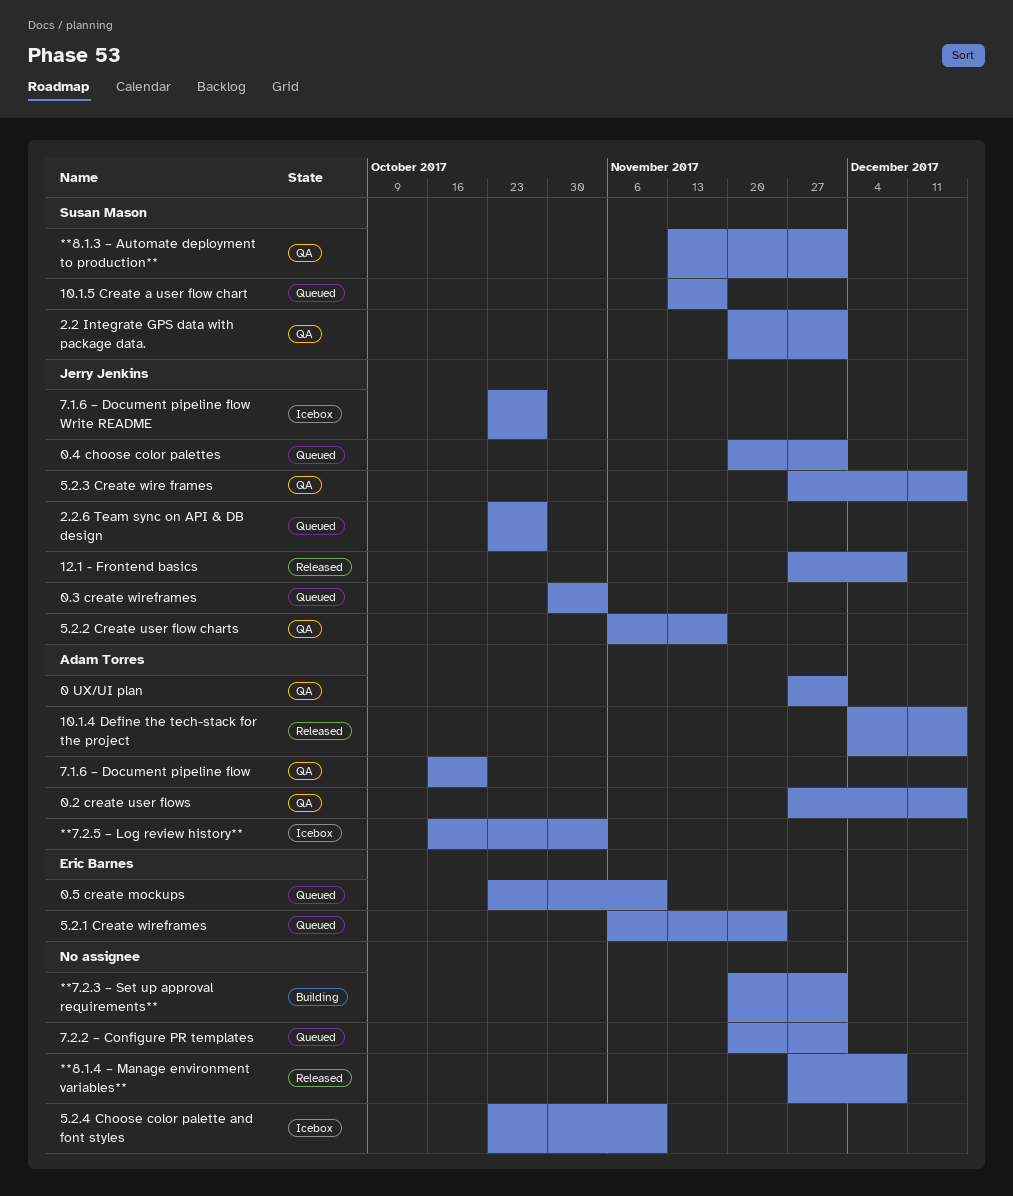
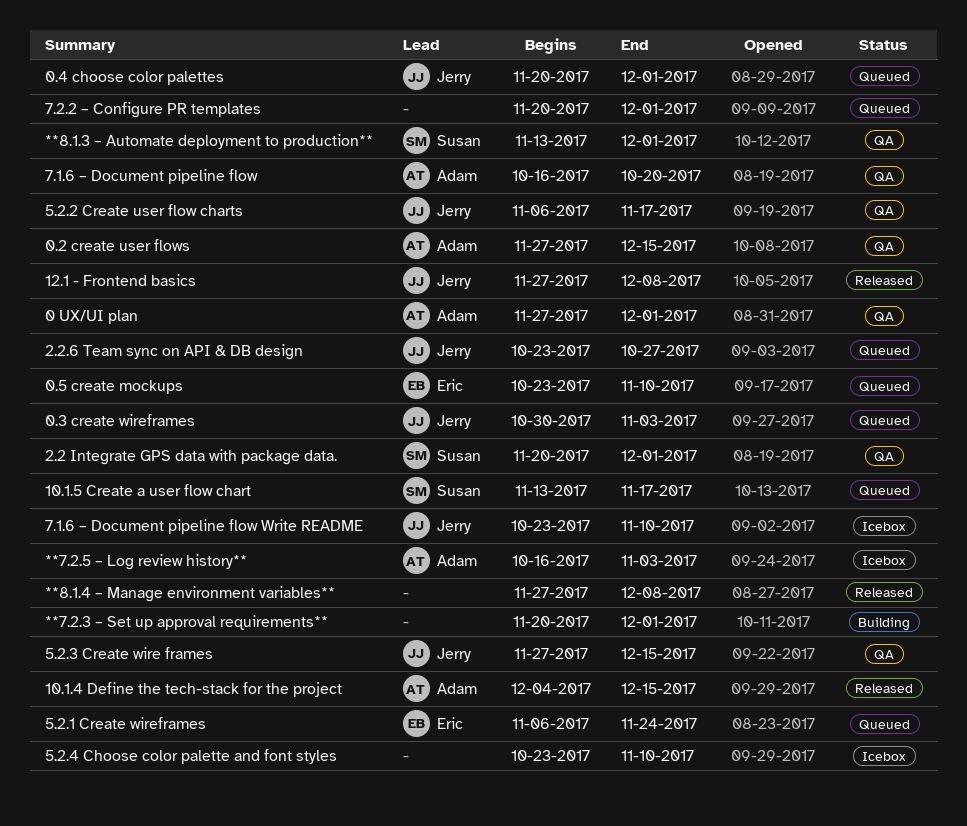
7.1.6 – Document pipeline flow Write README, due: Oct 27 -> Nov 10

